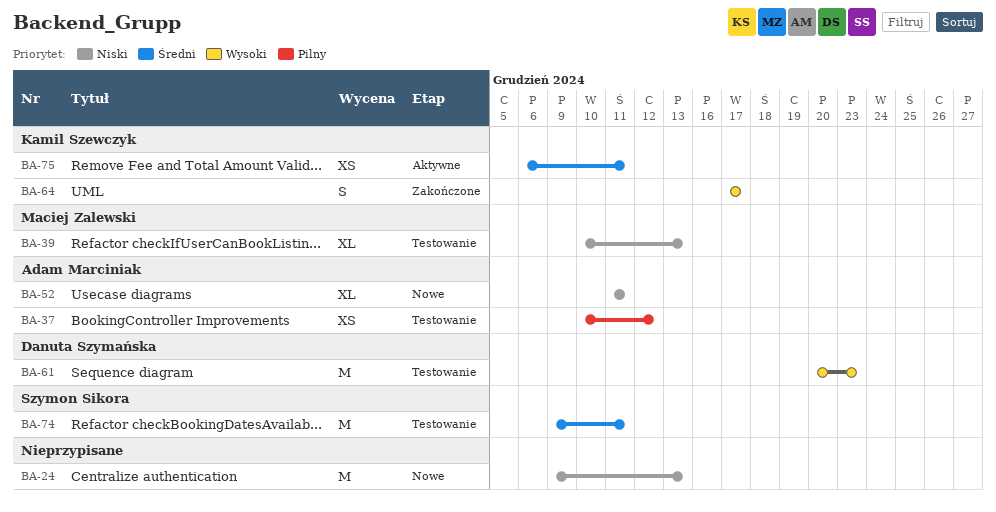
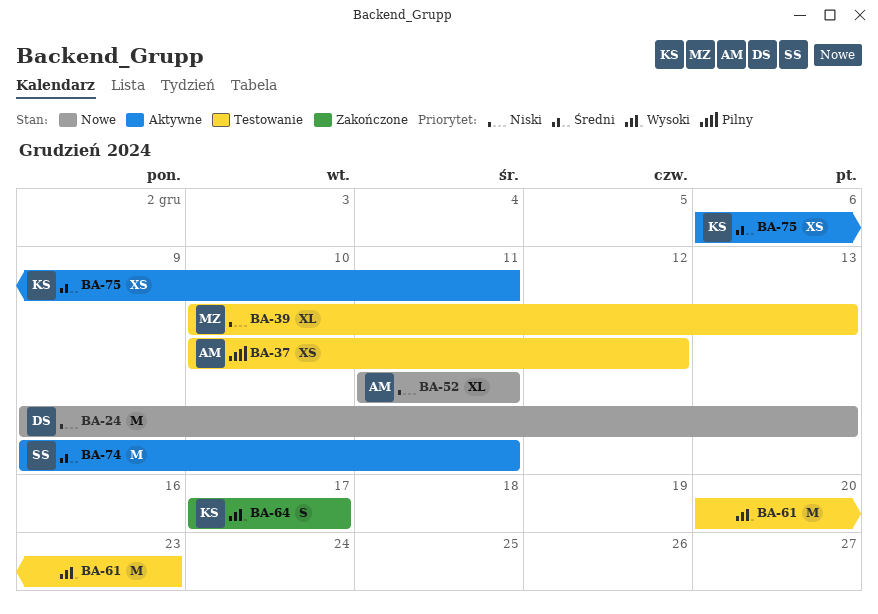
BA-24, owner: none -> Danuta Szymańska
BA-61, owner: Danuta Szymańska -> none
BA-74, status: Testowanie -> Aktywne

